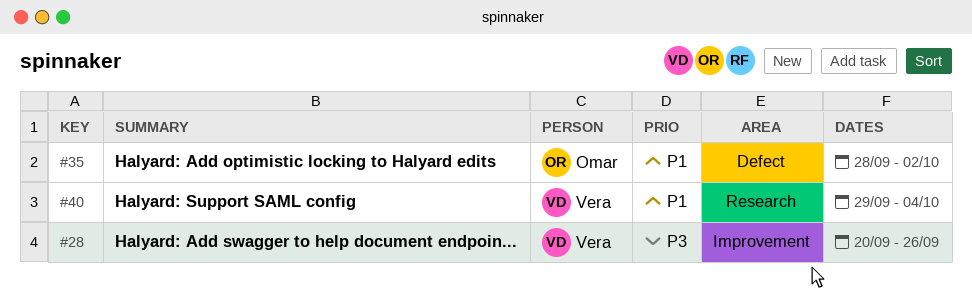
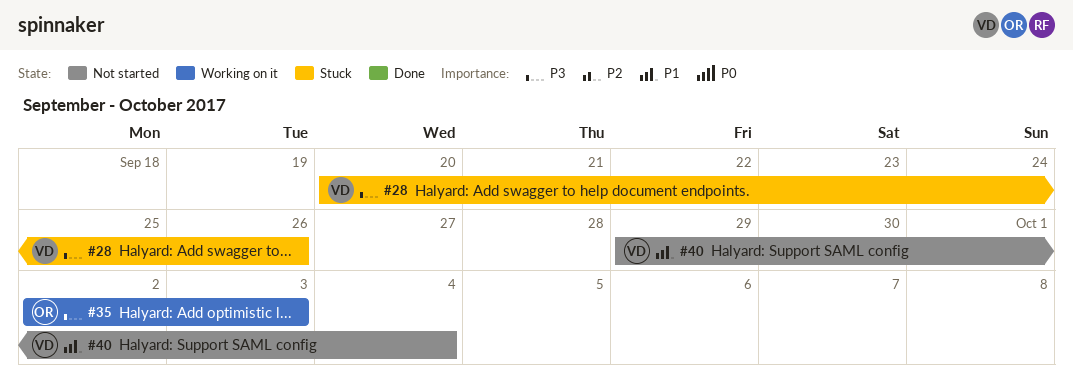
#35, priority: P1 -> P3
#35, start: Sep 28 -> Oct 2
#35, due: Oct 2 -> Oct 3

